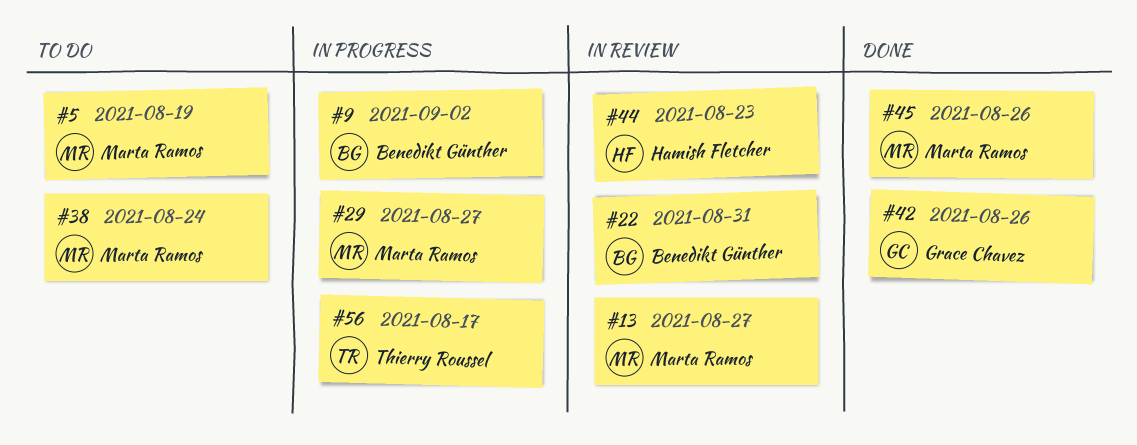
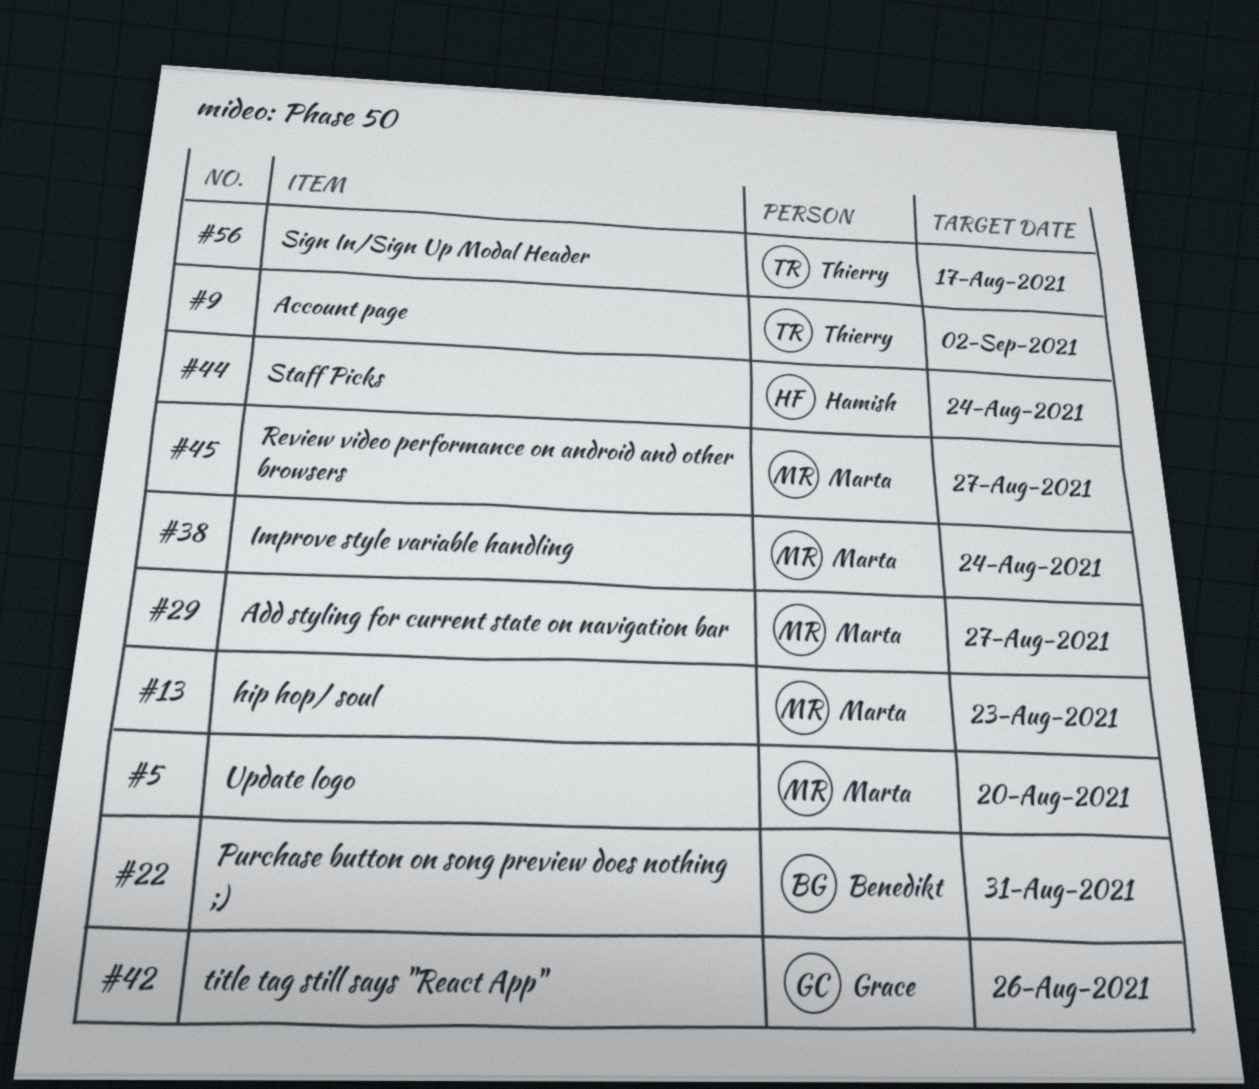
#5, due: Aug 19 -> Aug 20
#9, owner: Benedikt Günther -> Thierry Roussel
#13, due: Aug 27 -> Aug 23
#44, due: Aug 23 -> Aug 24
#45, due: Aug 26 -> Aug 27

